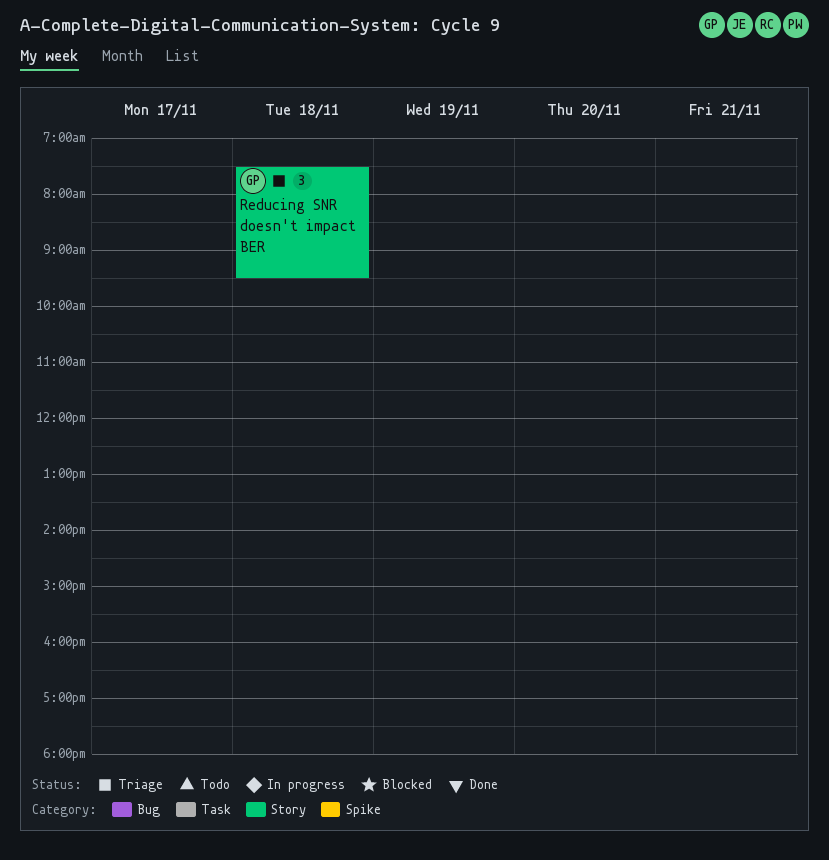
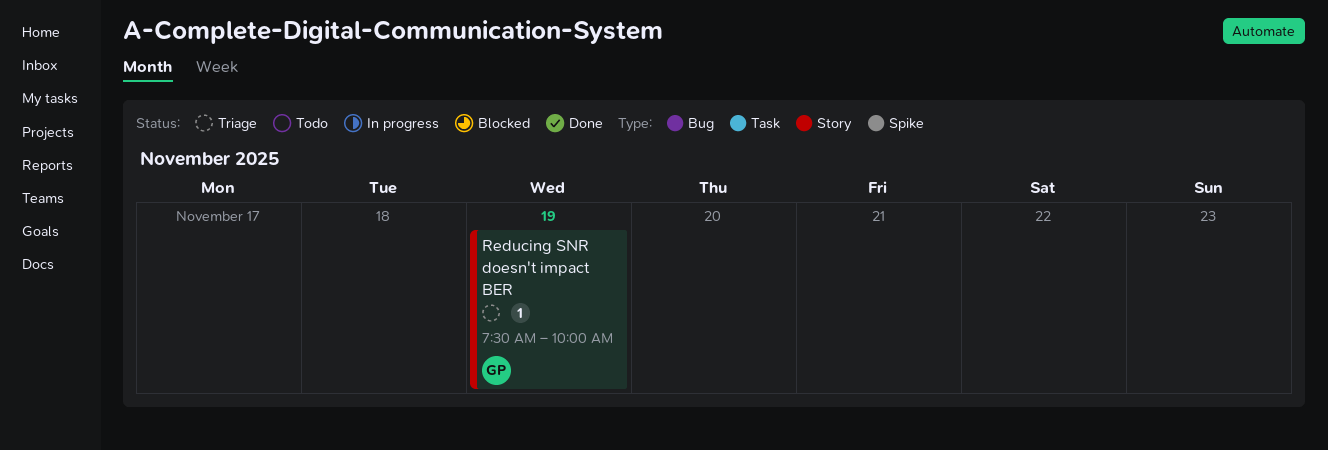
Reducing SNR doesn't impact BER, estimate: 3 -> 1
Reducing SNR doesn't impact BER, day: Nov 18 -> Nov 19
Reducing SNR doesn't impact BER, ends: 09:30 -> 10:00

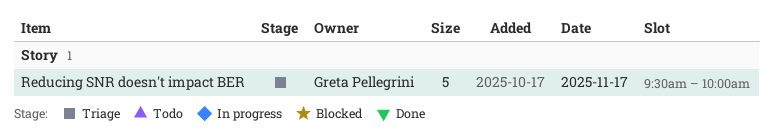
Reducing SNR doesn't impact BER, estimate: 1 -> 5
Reducing SNR doesn't impact BER, day: Nov 19 -> Nov 17
Reducing SNR doesn't impact BER, begins: 07:30 -> 09:30

